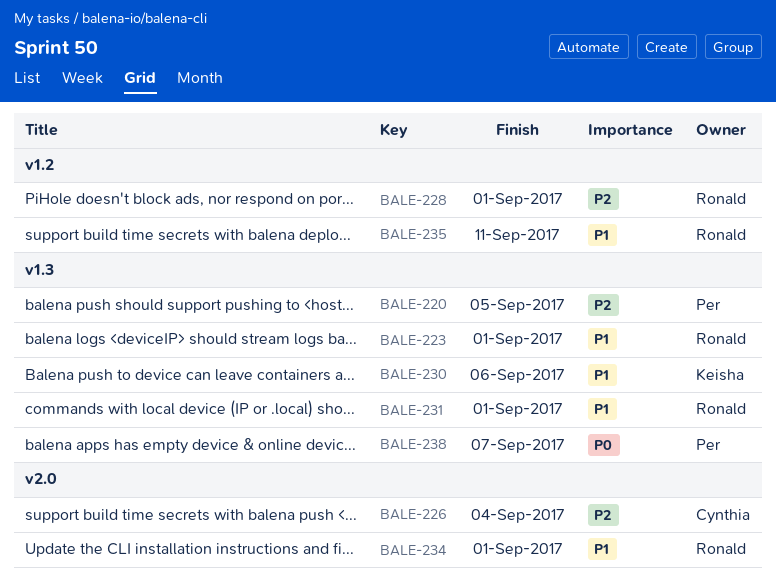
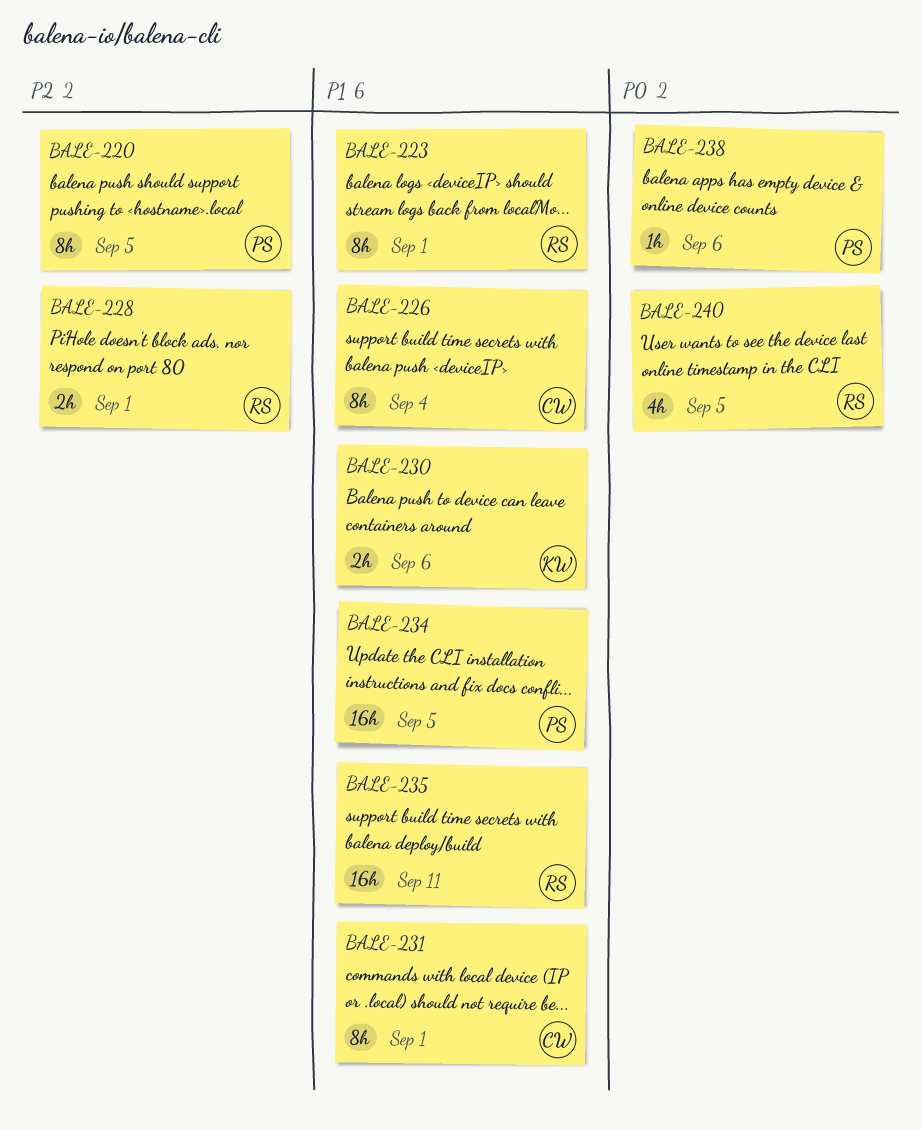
BALE-226, priority: P2 -> P1
BALE-231, owner: Ronald -> Cynthia
BALE-234, owner: Ronald -> Per
BALE-234, due: Sep 1 -> Sep 5
BALE-238, due: Sep 7 -> Sep 6
BALE-240: none -> present

